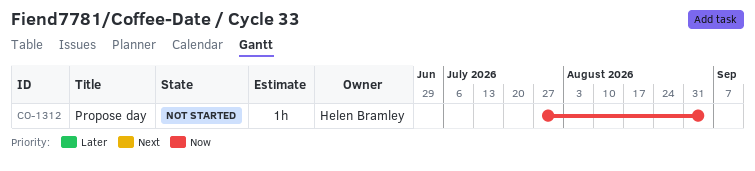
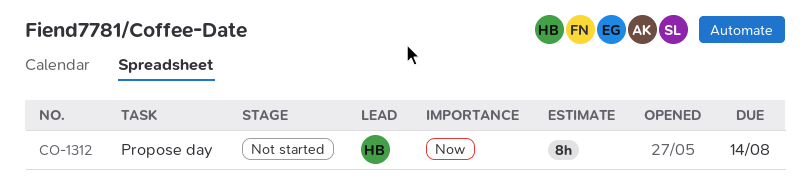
CO-1312, estimate: 1h -> 8h
CO-1312, due: Sep 4 -> Aug 14

